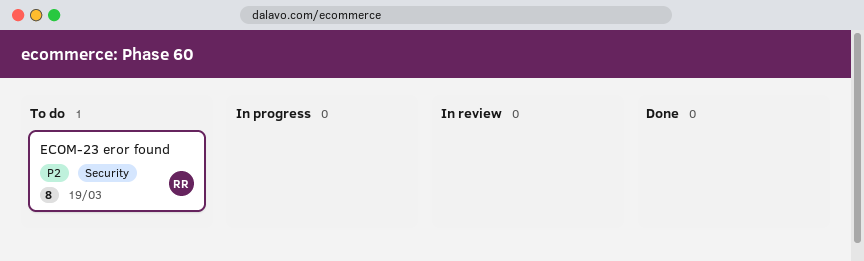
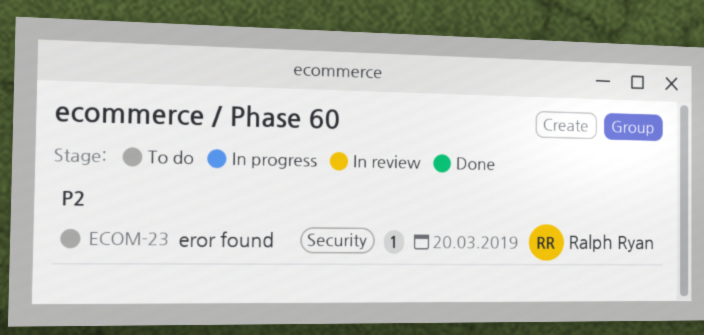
ECOM-23, estimate: 8 -> 1
ECOM-23, due: Mar 19 -> Mar 20

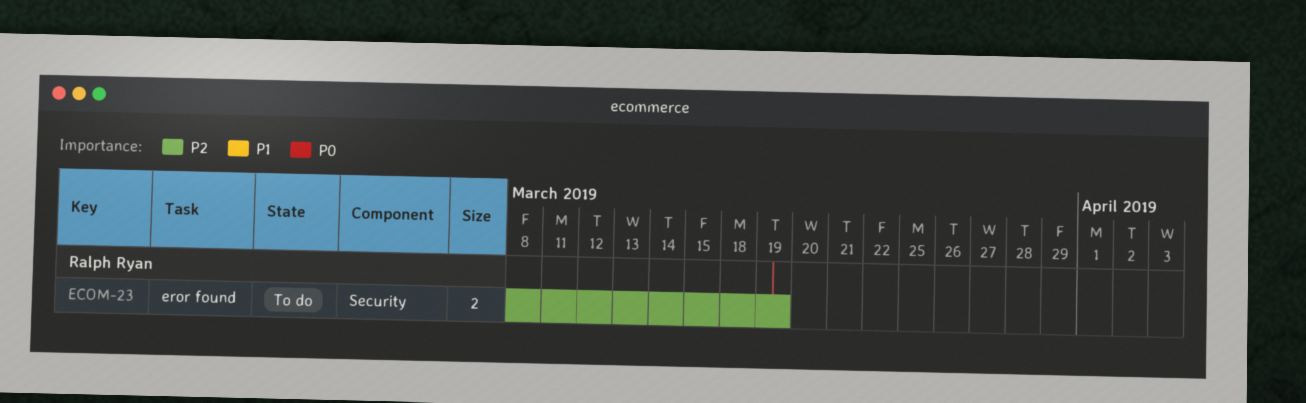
ECOM-23, estimate: 1 -> 2
ECOM-23, due: Mar 20 -> Mar 19

